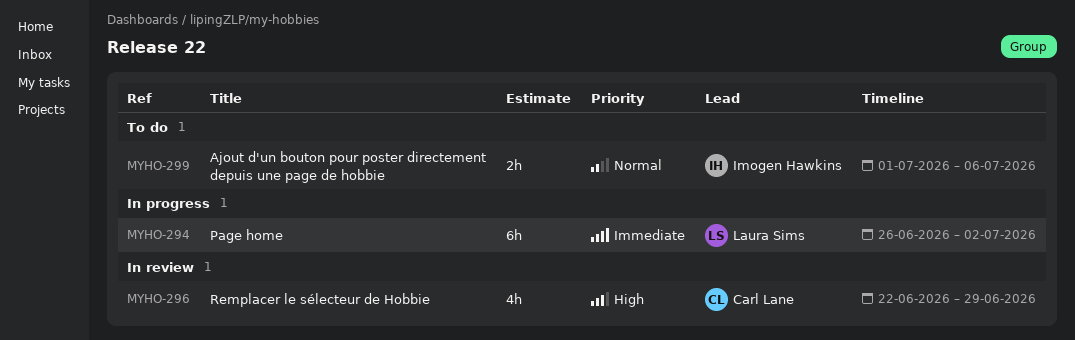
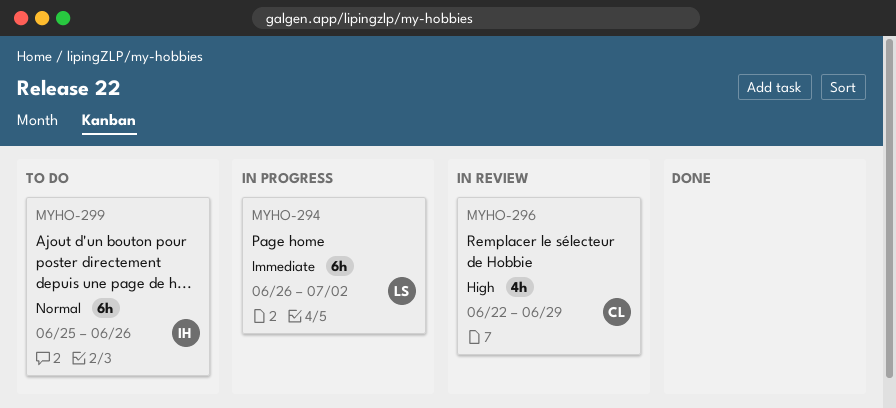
MYHO-299, estimate: 2h -> 6h
MYHO-299, start: Jul 1 -> Jun 25
MYHO-299, due: Jul 6 -> Jun 26

